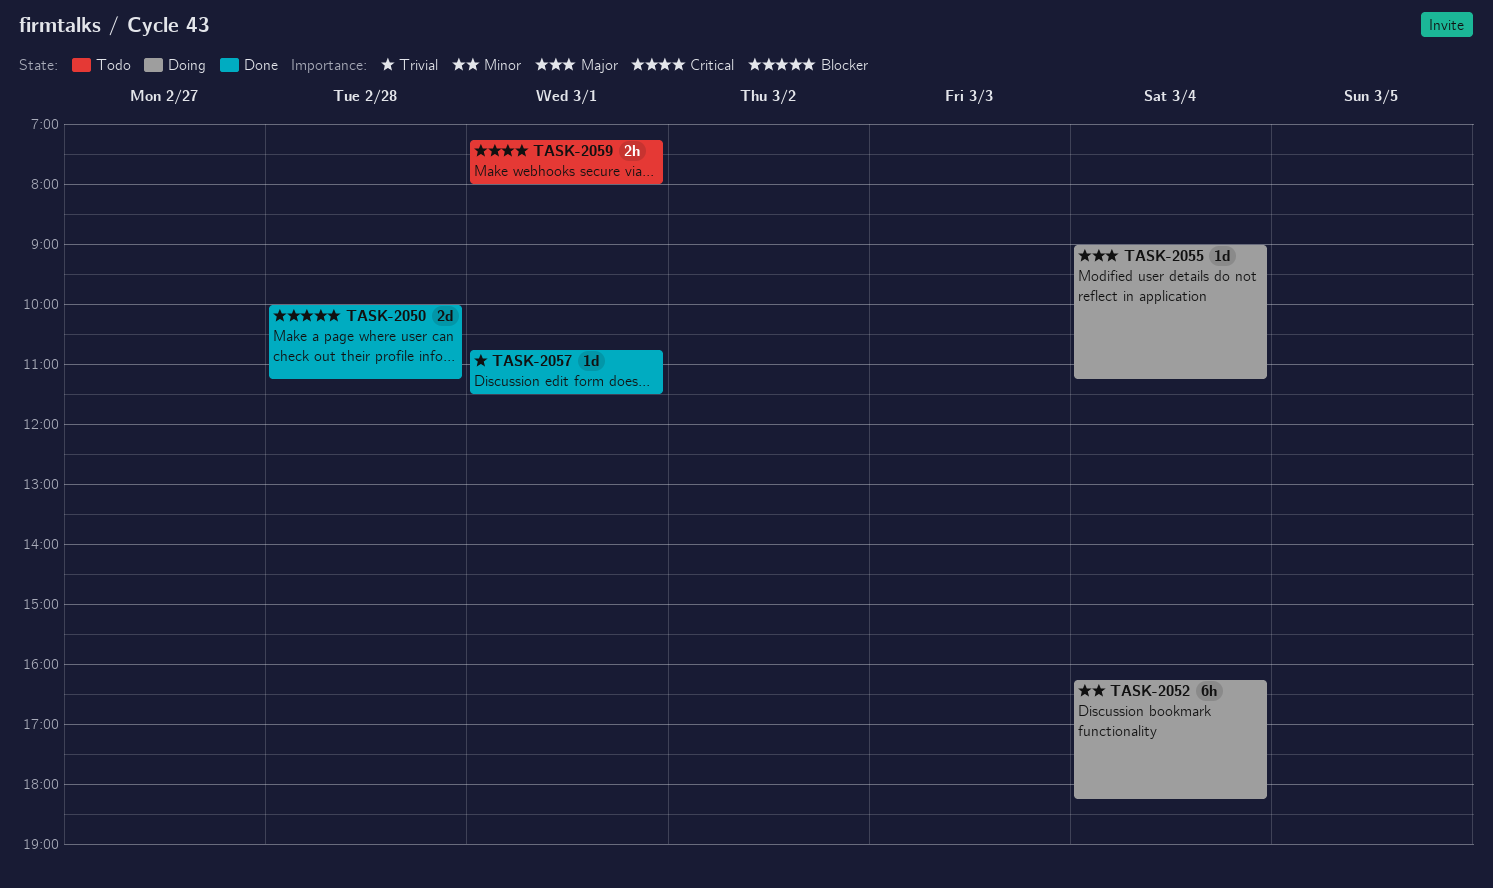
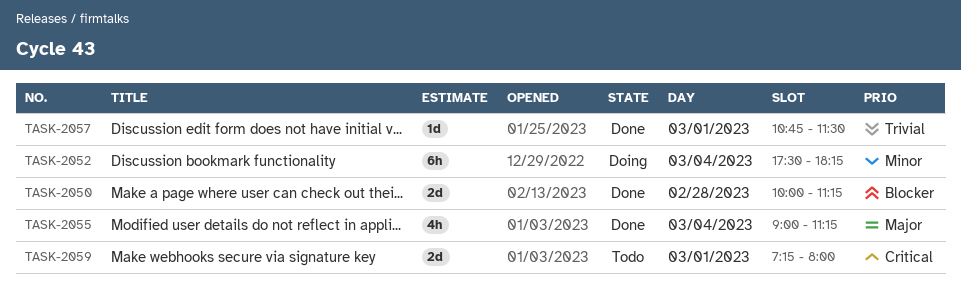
TASK-2052, begins: 16:15 -> 17:30
TASK-2055, status: Doing -> Done
TASK-2055, estimate: 1d -> 4h
TASK-2059, estimate: 2h -> 2d

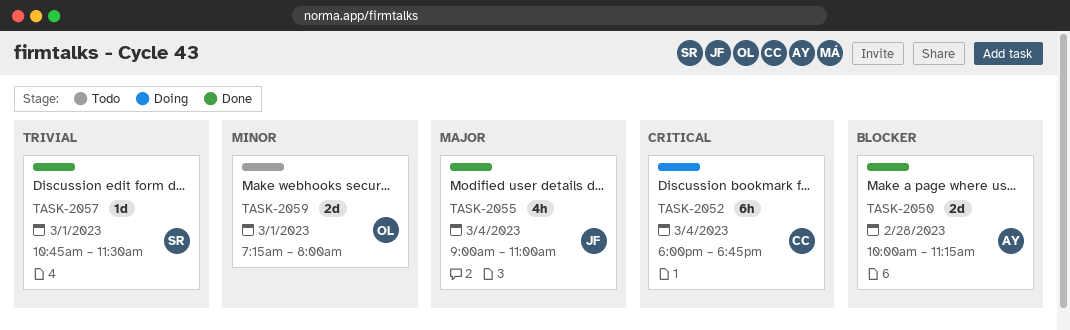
TASK-2052, priority: Minor -> Critical
TASK-2052, begins: 17:30 -> 18:00
TASK-2052, ends: 18:15 -> 18:45
TASK-2055, ends: 11:15 -> 11:00
TASK-2059, priority: Critical -> Minor

